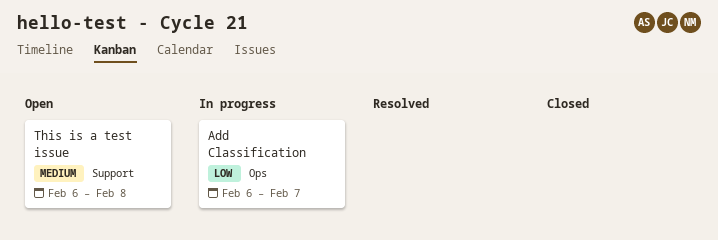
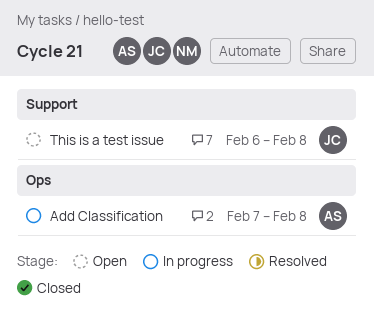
Add Classification, start: Feb 6 -> Feb 7
Add Classification, due: Feb 7 -> Feb 8

